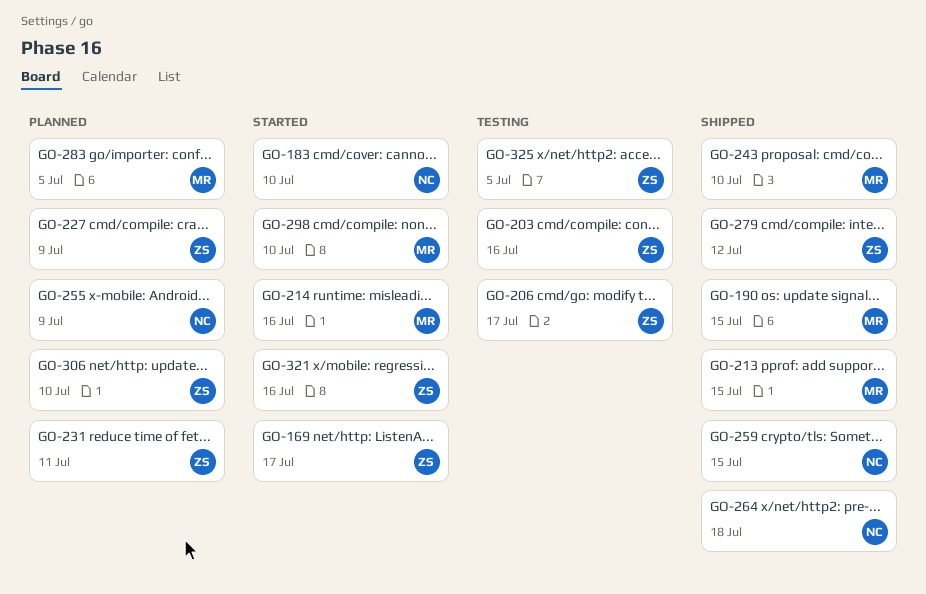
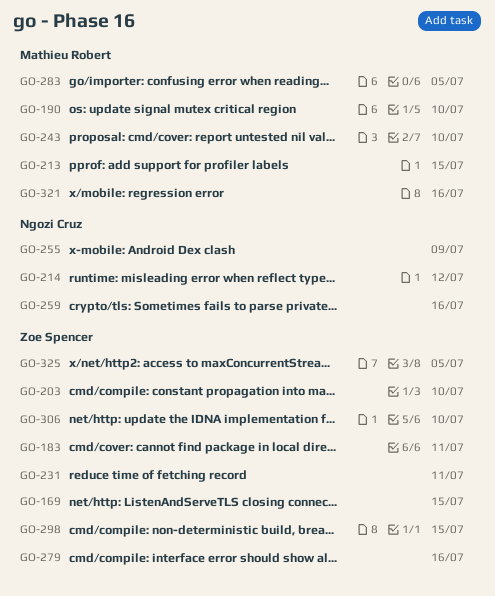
GO-169, due: Jul 17 -> Jul 15
GO-183, owner: Ngozi Cruz -> Zoe Spencer
GO-183, due: Jul 10 -> Jul 11
GO-190, due: Jul 15 -> Jul 10
GO-203, due: Jul 16 -> Jul 10
GO-206: present -> none
GO-214, owner: Mathieu Robert -> Ngozi Cruz
GO-214, due: Jul 16 -> Jul 12
GO-227: present -> none
GO-259, due: Jul 15 -> Jul 16
GO-264: present -> none
GO-279, due: Jul 12 -> Jul 16
GO-298, owner: Mathieu Robert -> Zoe Spencer
GO-298, due: Jul 10 -> Jul 15
GO-321, owner: Zoe Spencer -> Mathieu Robert

